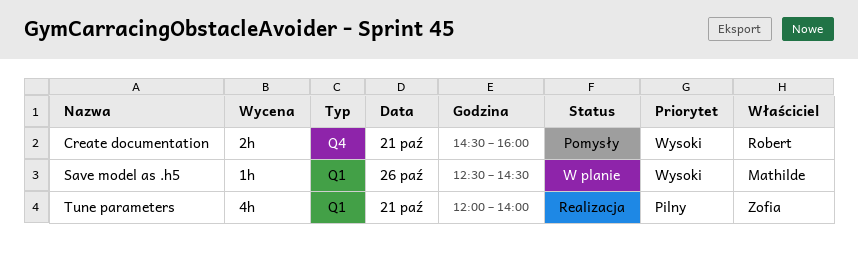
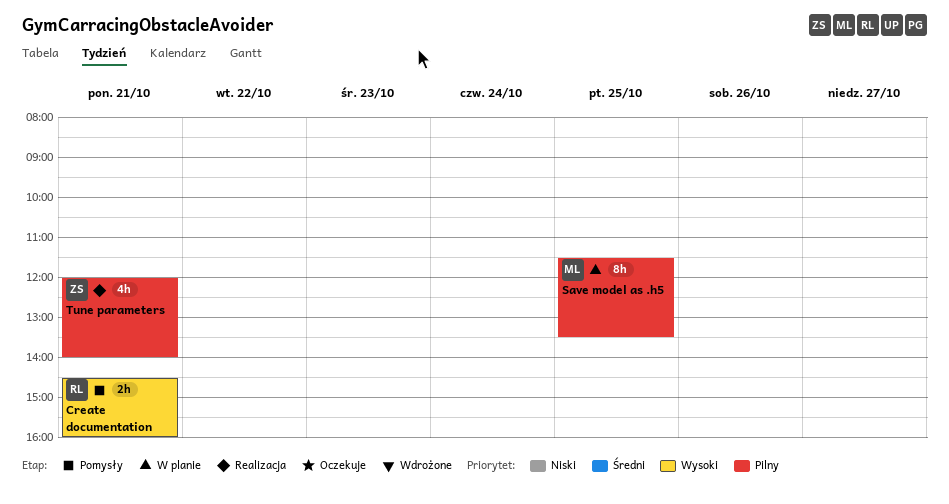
Save model as .h5, priority: Wysoki -> Pilny
Save model as .h5, estimate: 1h -> 8h
Save model as .h5, day: Oct 26 -> Oct 25
Save model as .h5, begins: 12:30 -> 11:30
Save model as .h5, ends: 14:30 -> 13:30

